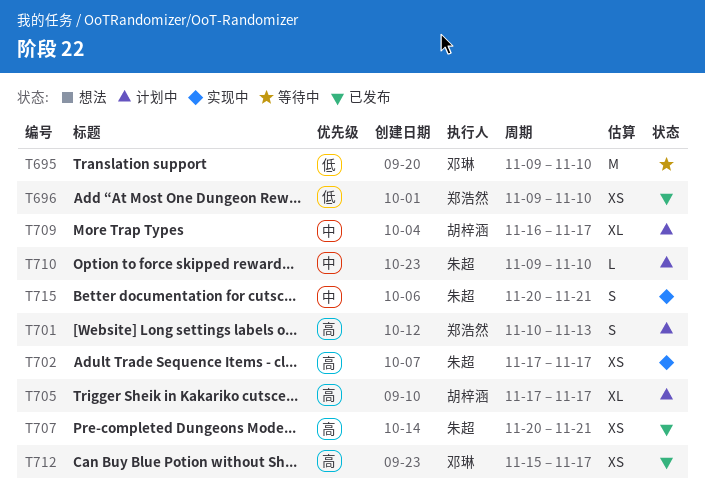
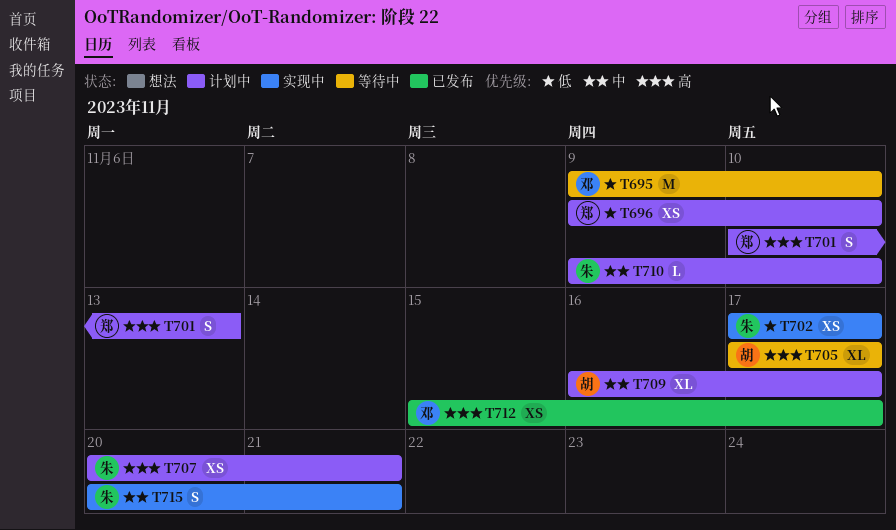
T696, status: 已发布 -> 计划中
T702, priority: 高 -> 低
T705, status: 计划中 -> 等待中
T707, status: 已发布 -> 计划中

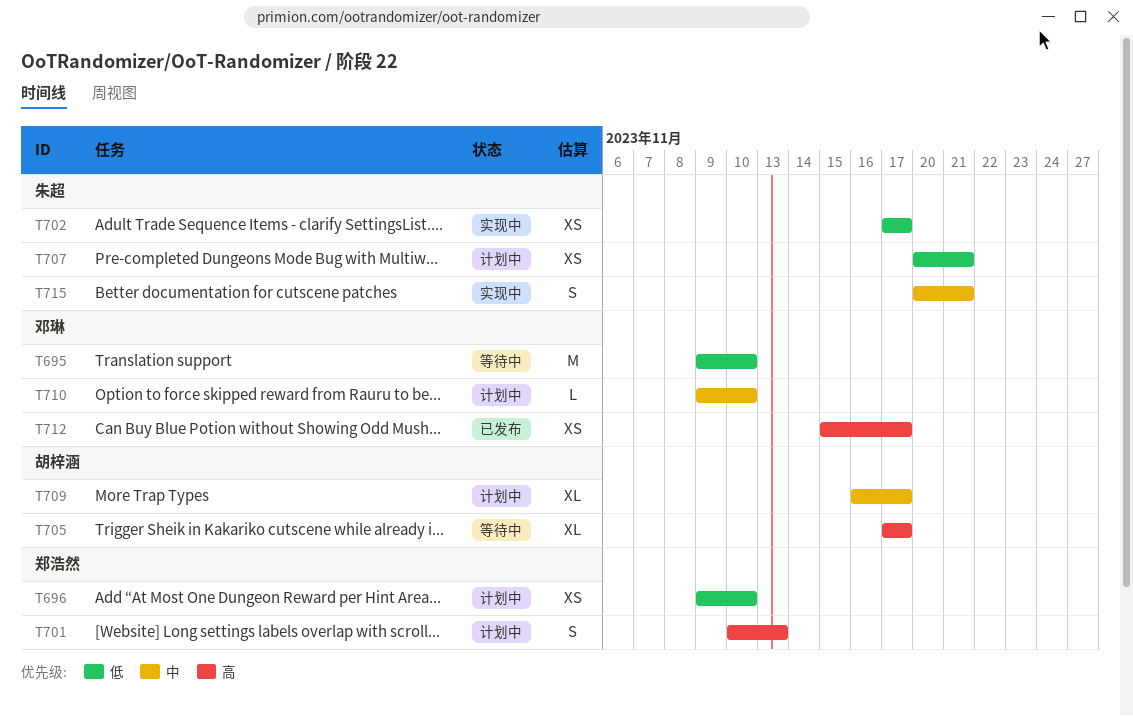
T707, priority: 高 -> 低
T710, owner: 朱超 -> 邓琳

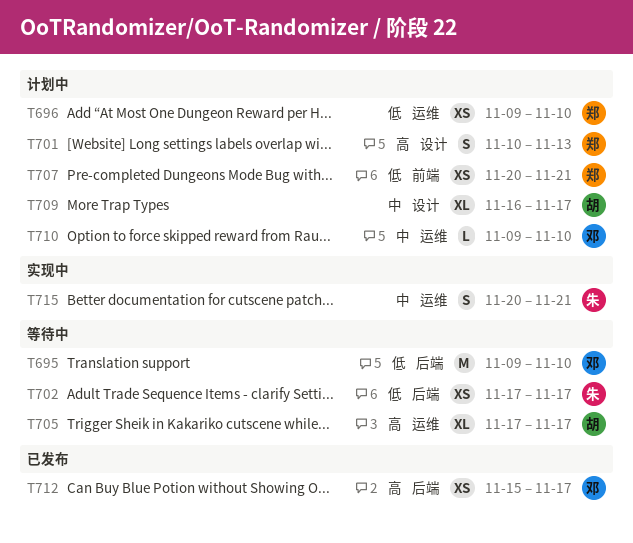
T702, status: 实现中 -> 等待中
T707, owner: 朱超 -> 郑浩然

